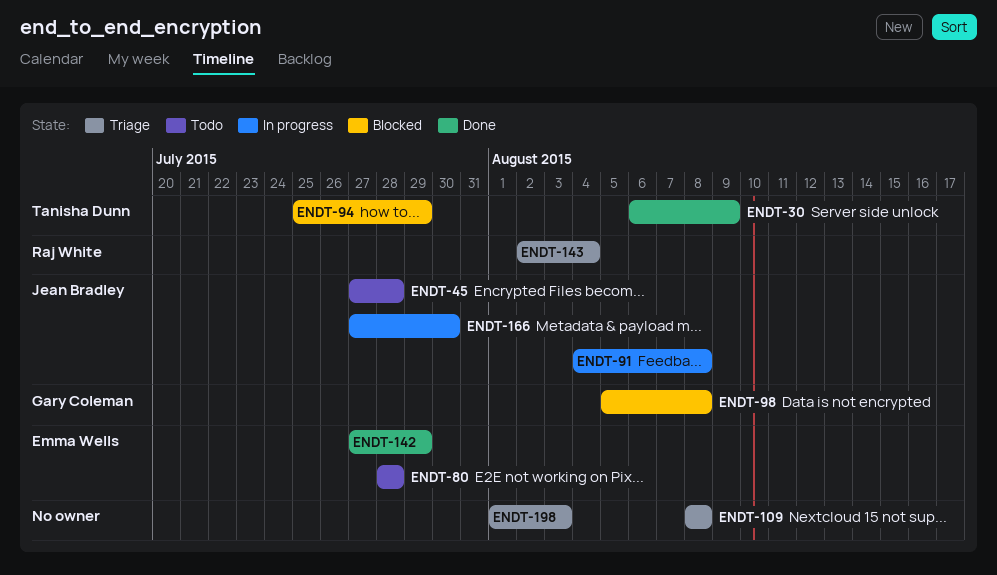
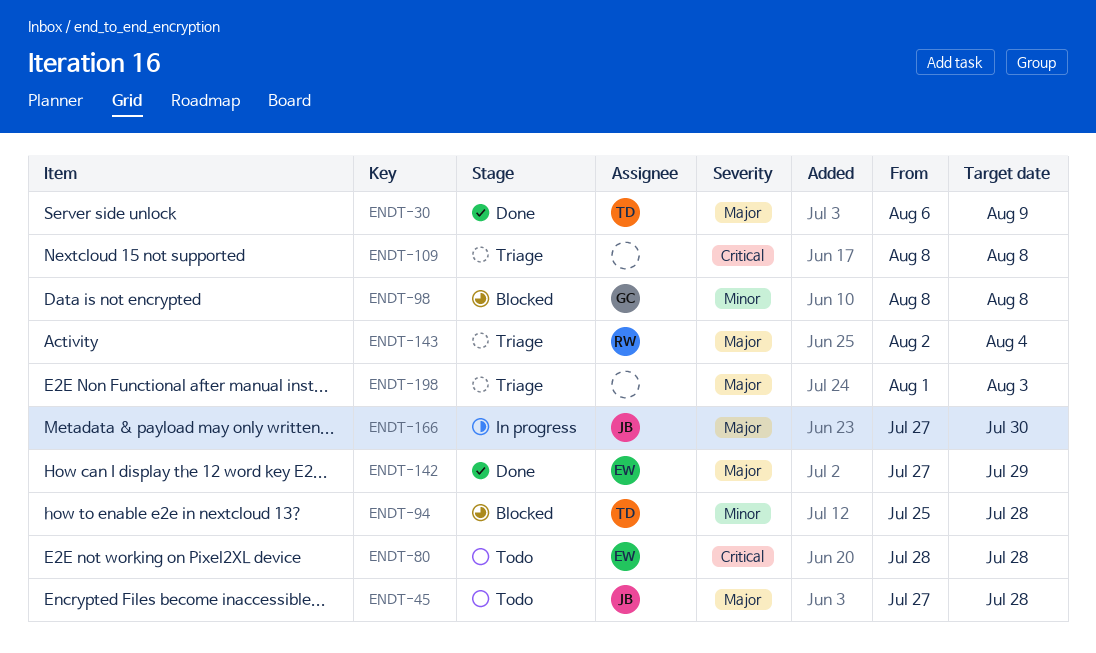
ENDT-91: present -> none
ENDT-94, due: Jul 29 -> Jul 28
ENDT-98, start: Aug 5 -> Aug 8

